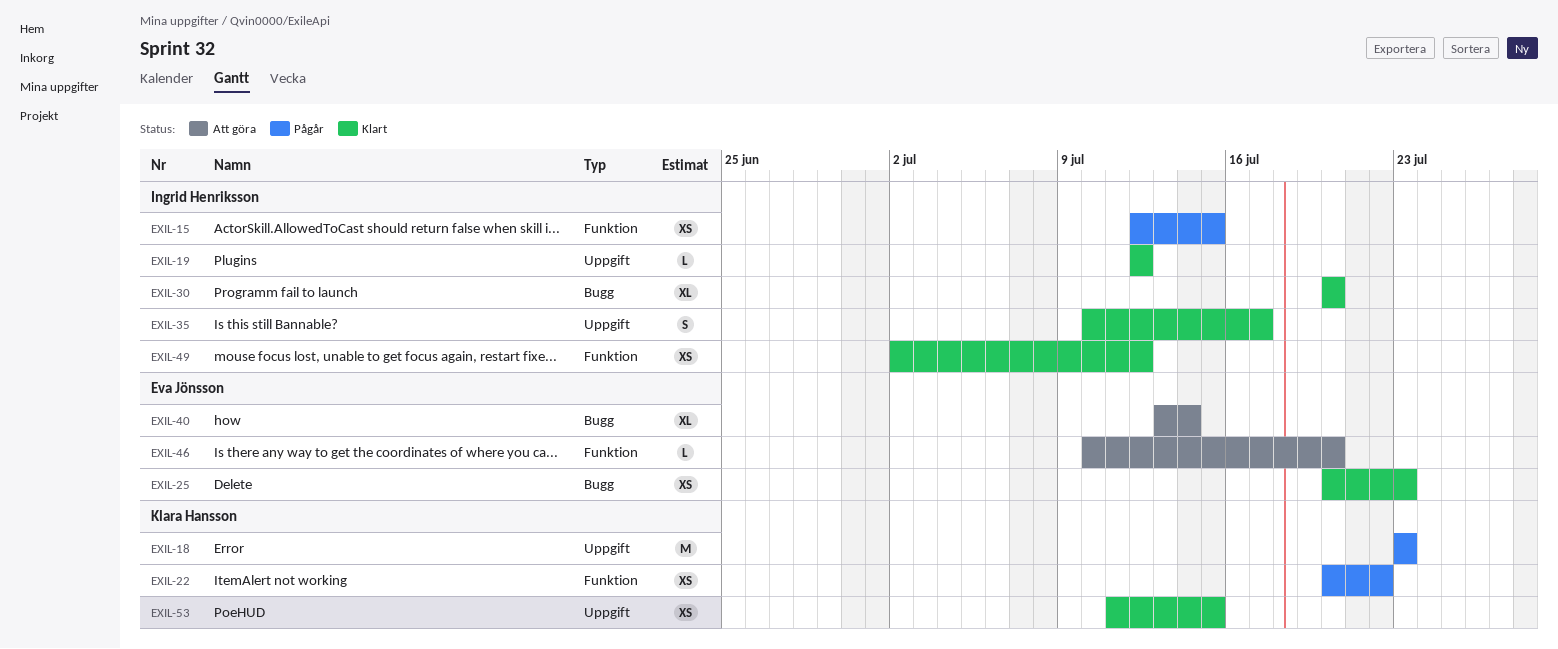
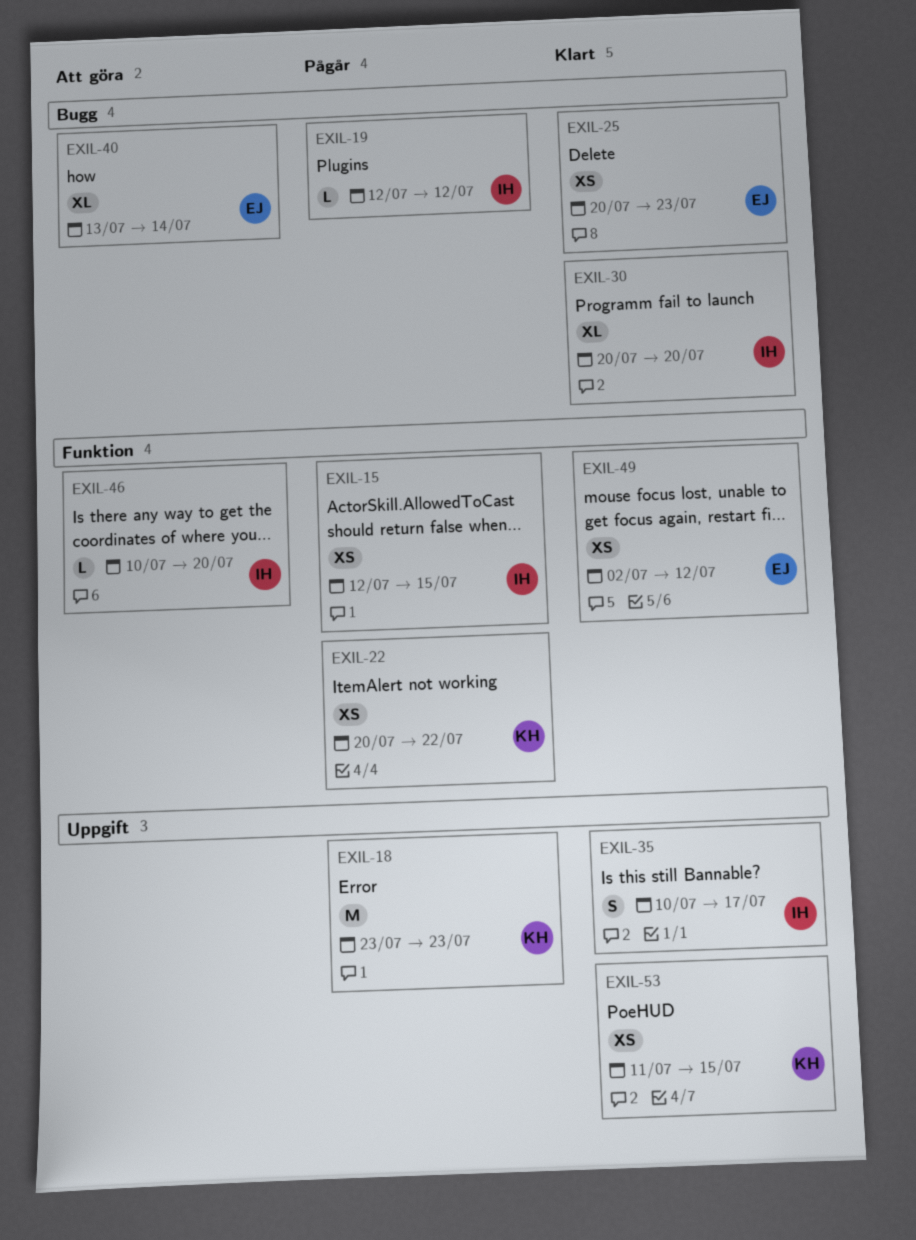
EXIL-19, status: Klart -> Pågår
EXIL-19, label: Uppgift -> Bugg
EXIL-46, owner: Eva Jönsson -> Ingrid Henriksson
EXIL-49, owner: Ingrid Henriksson -> Eva Jönsson

